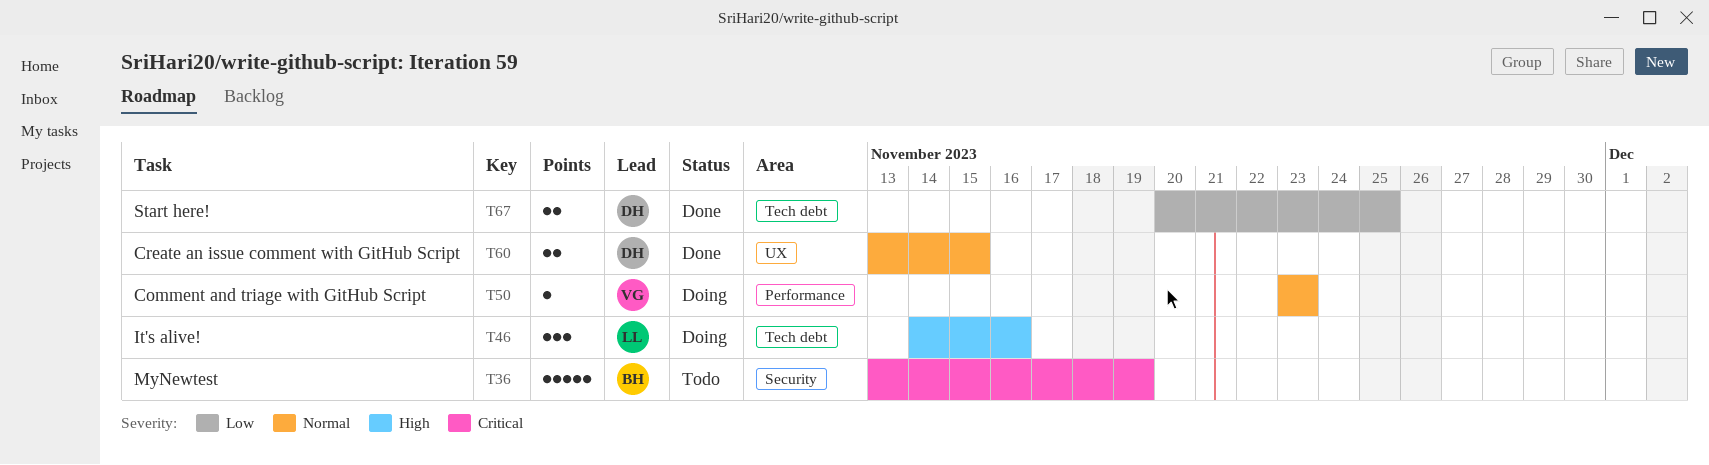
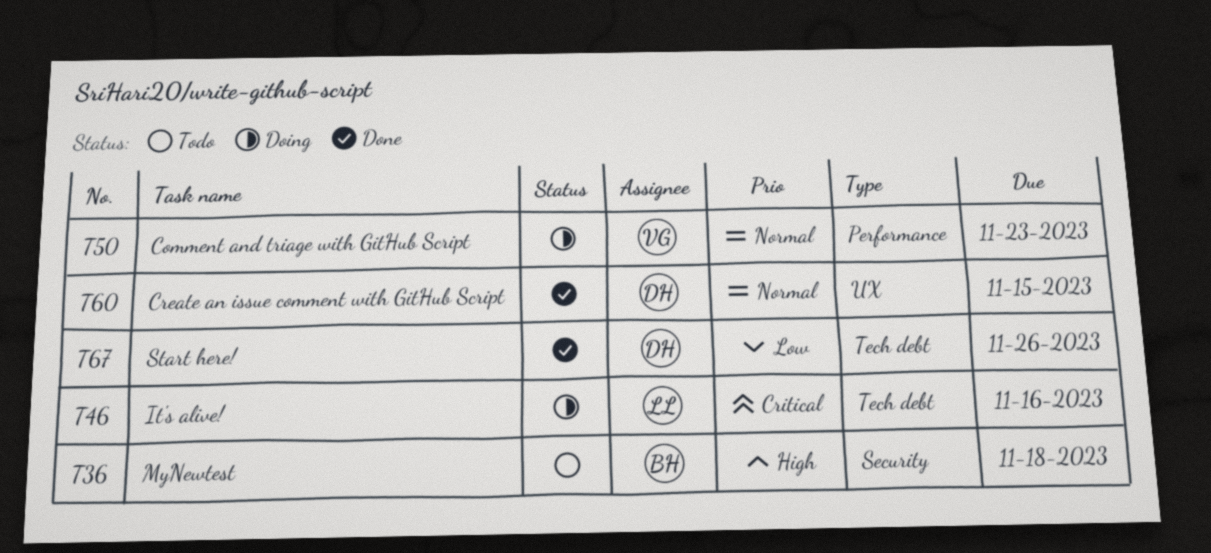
T36, priority: Critical -> High
T36, due: Nov 19 -> Nov 18
T46, priority: High -> Critical
T67, due: Nov 25 -> Nov 26

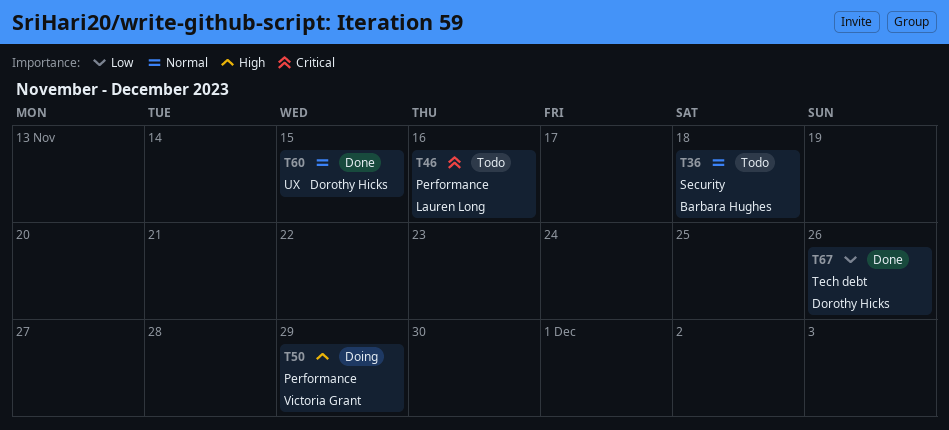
T36, priority: High -> Normal
T46, status: Doing -> Todo
T46, label: Tech debt -> Performance
T50, priority: Normal -> High
T50, due: Nov 23 -> Nov 29

